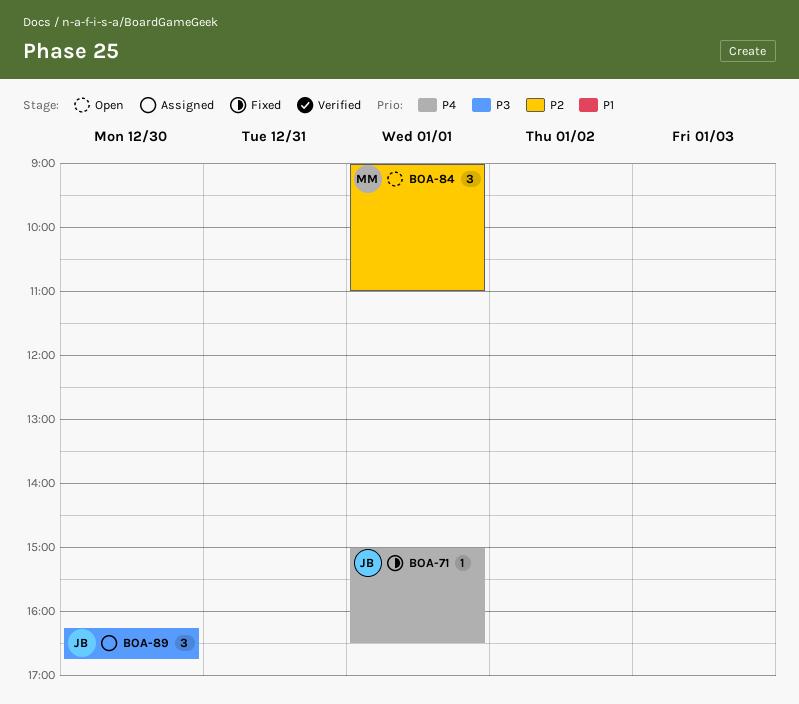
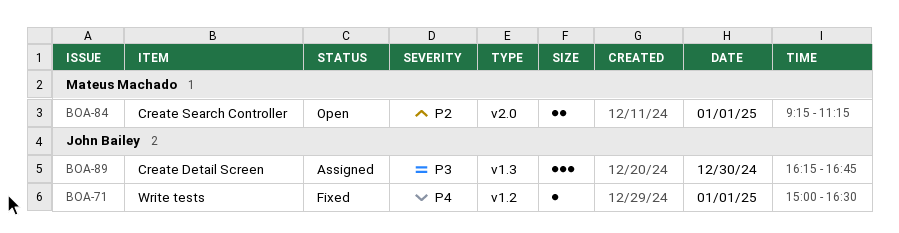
BOA-84, estimate: 3 -> 2
BOA-84, begins: 09:00 -> 09:15
BOA-84, ends: 11:00 -> 11:15

